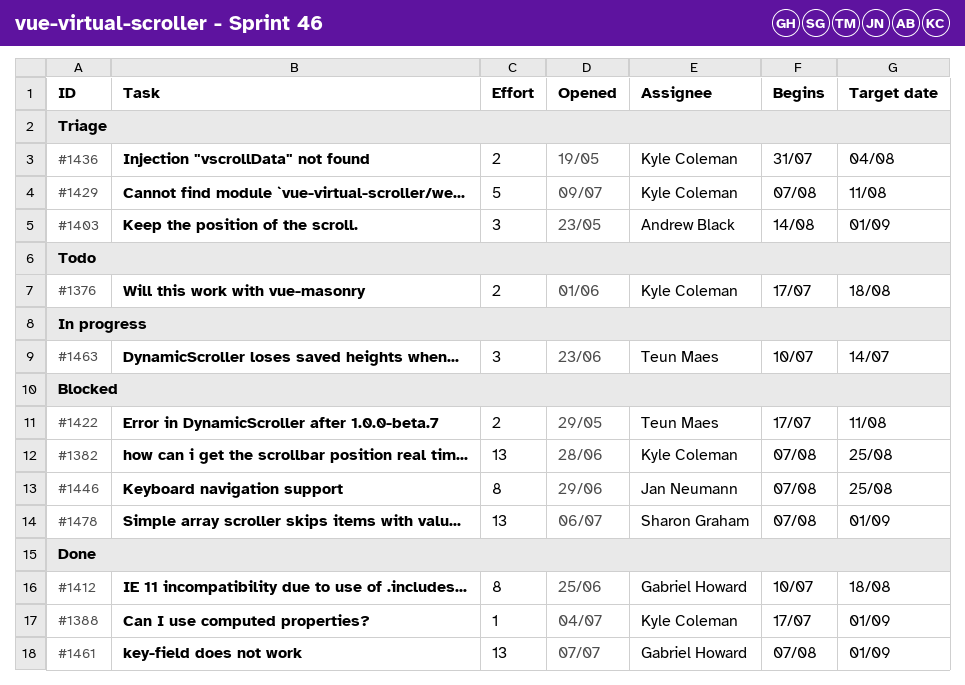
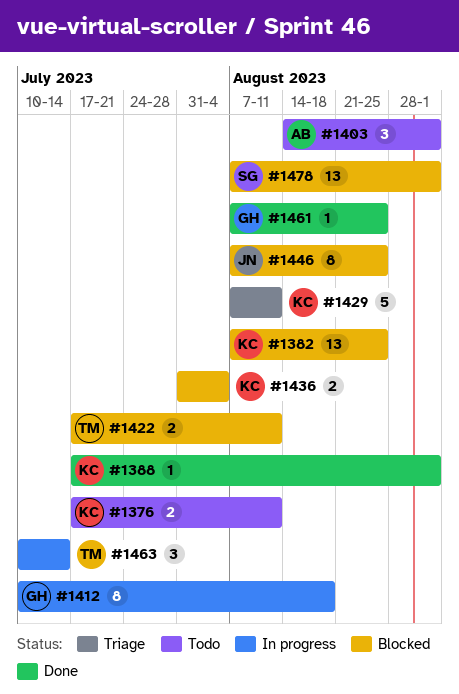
#1376, due: Aug 18 -> Aug 11
#1403, status: Triage -> Todo
#1412, status: Done -> In progress
#1436, status: Triage -> Blocked
#1461, estimate: 13 -> 1
#1461, due: Sep 1 -> Aug 25

